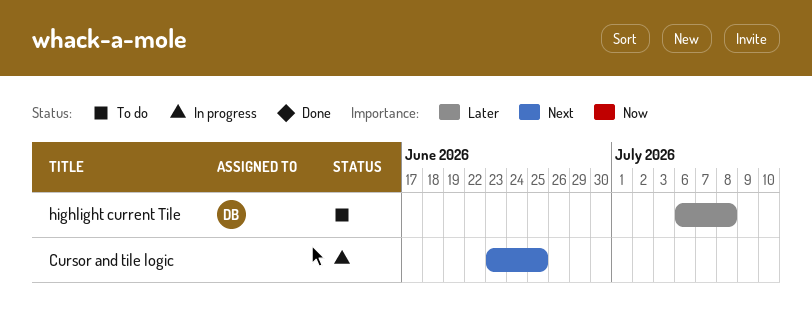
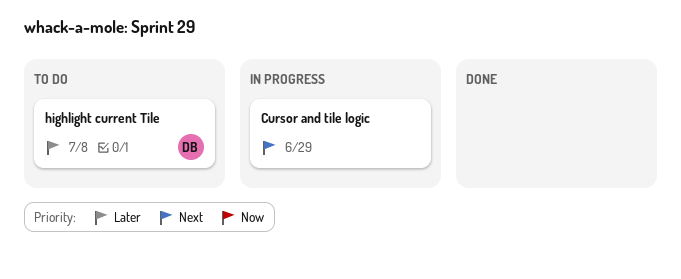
Cursor and tile logic, due: Jun 25 -> Jun 29

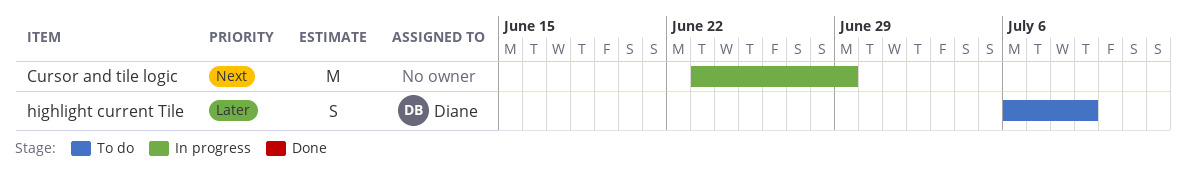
highlight current Tile, due: Jul 8 -> Jul 9

